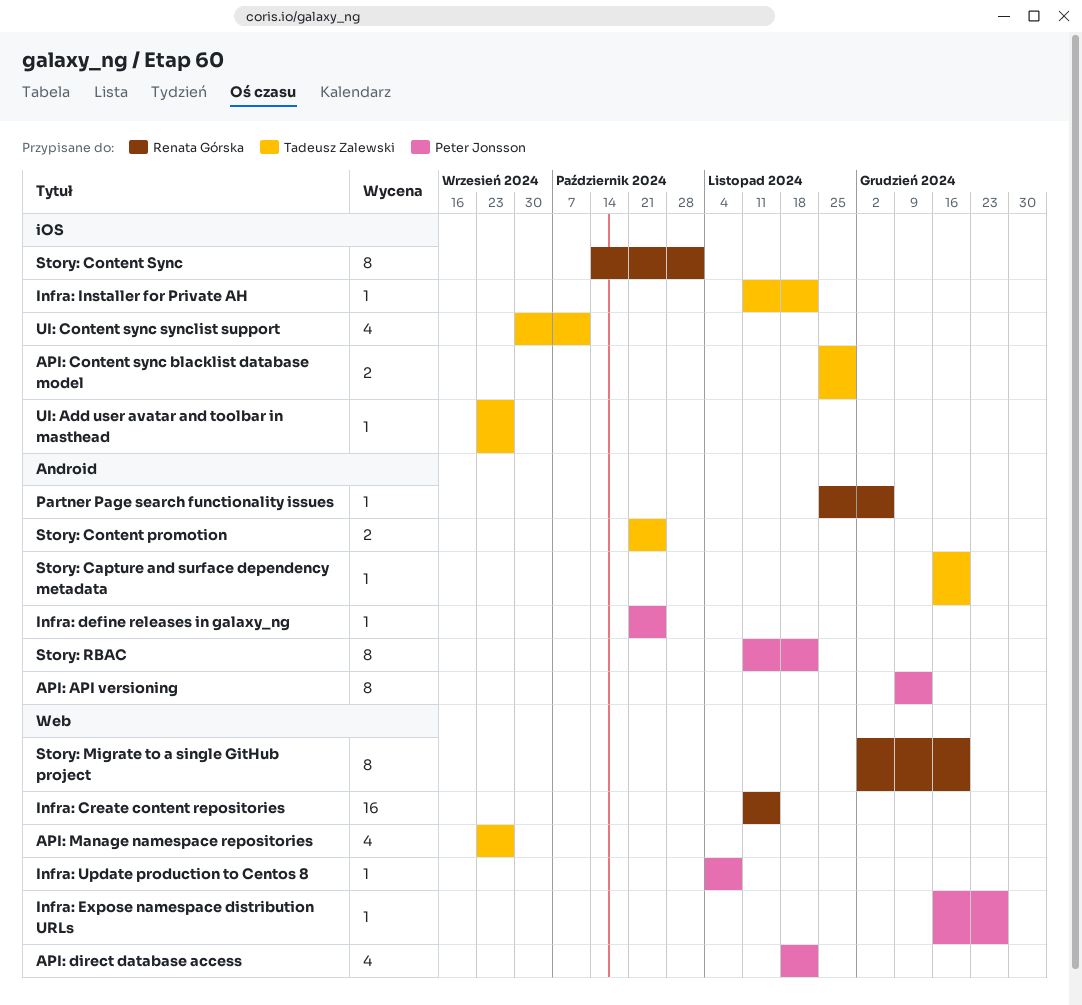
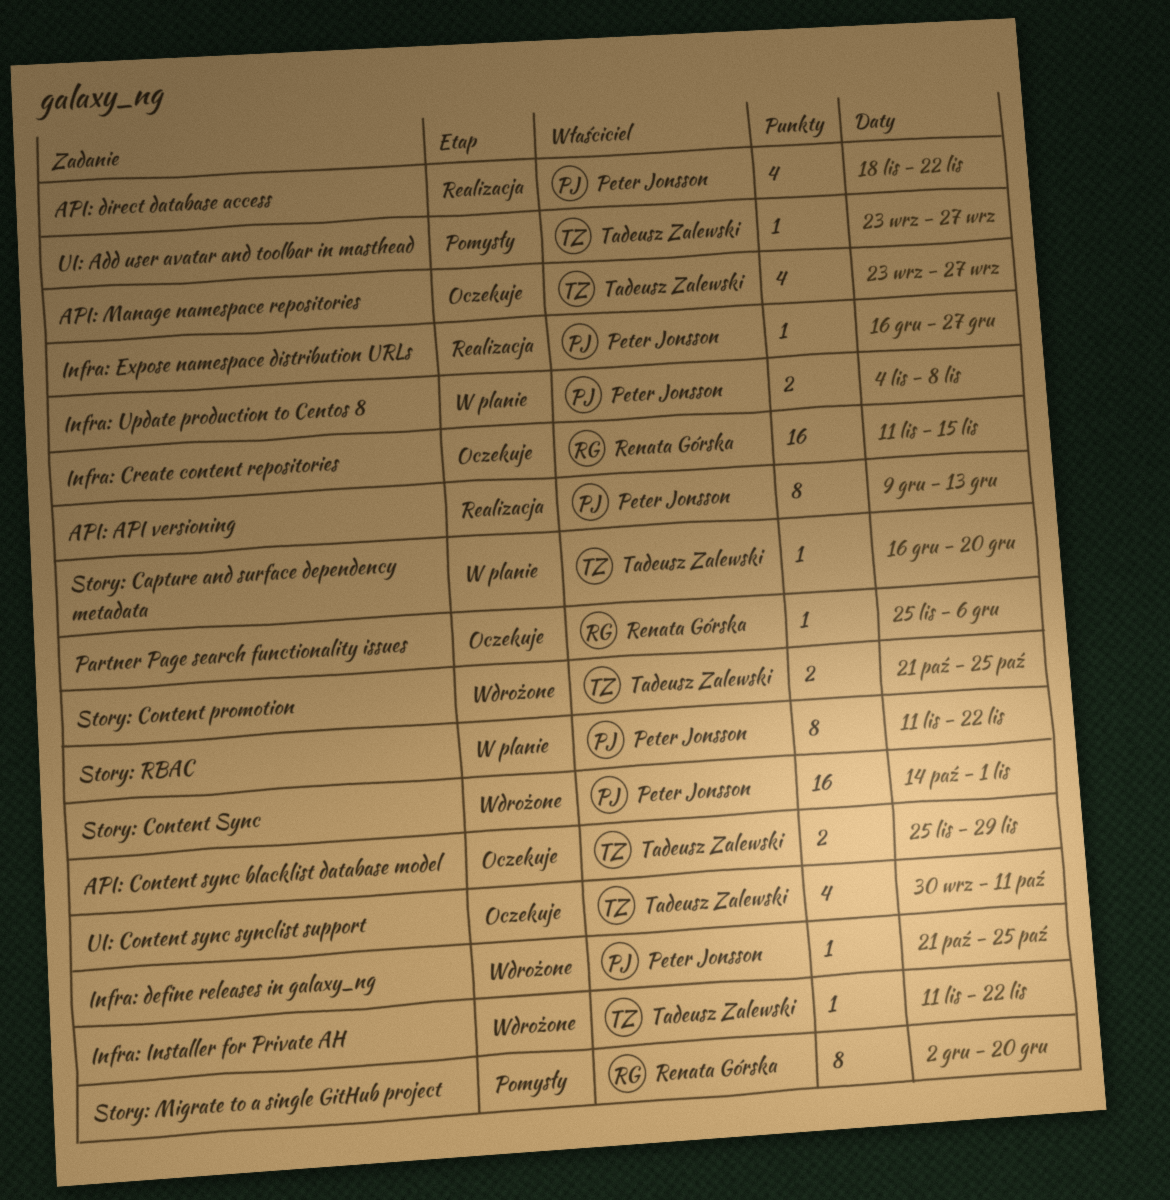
Infra: Update production to Centos 8, estimate: 1 -> 2
Story: Content Sync, owner: Renata Górska -> Peter Jonsson
Story: Content Sync, estimate: 8 -> 16

